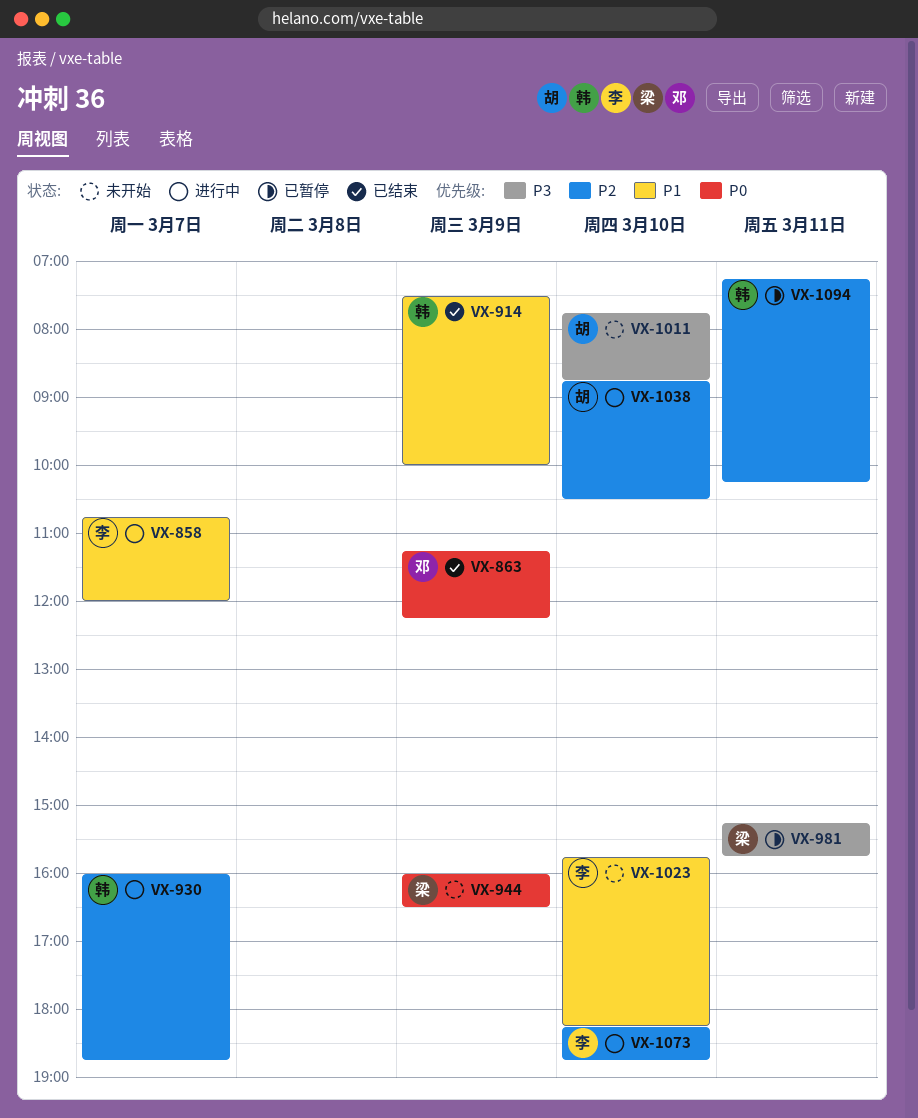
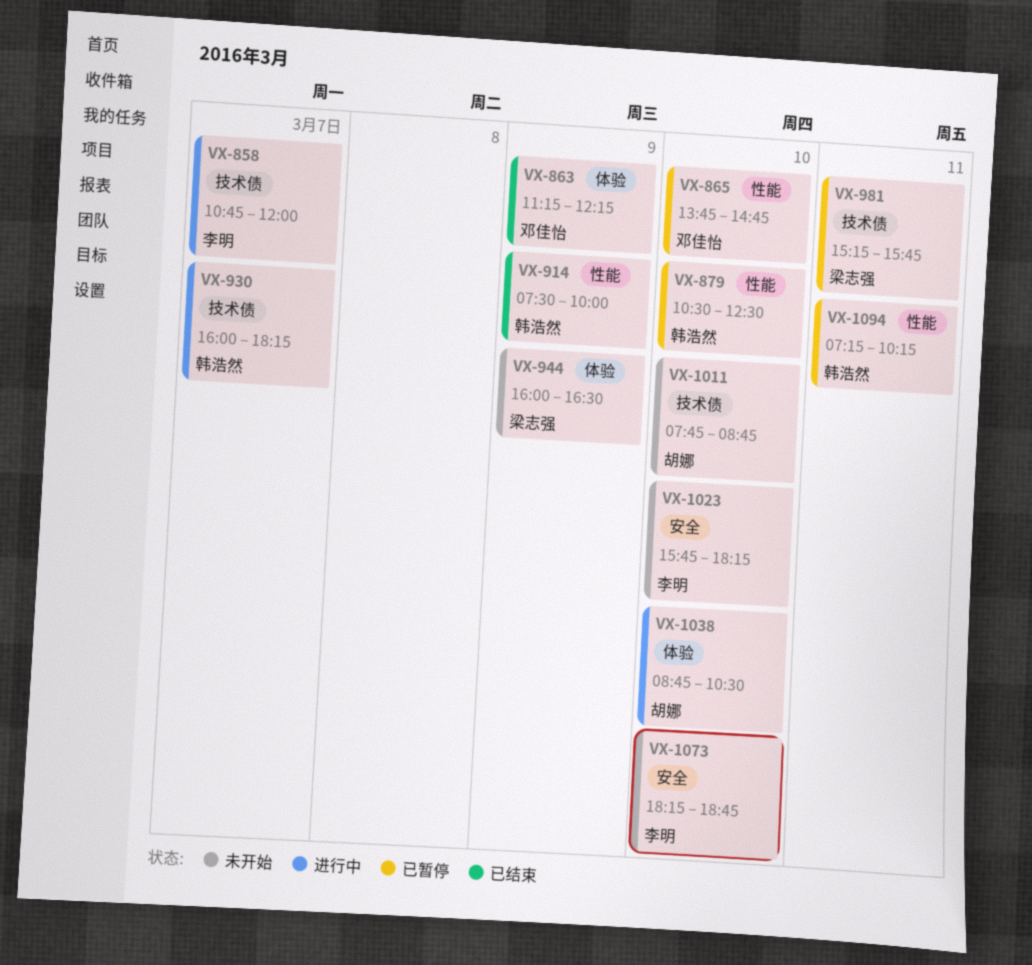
VX-865: none -> present
VX-879: none -> present
VX-930, ends: 18:45 -> 18:15
VX-1073, status: 进行中 -> 未开始

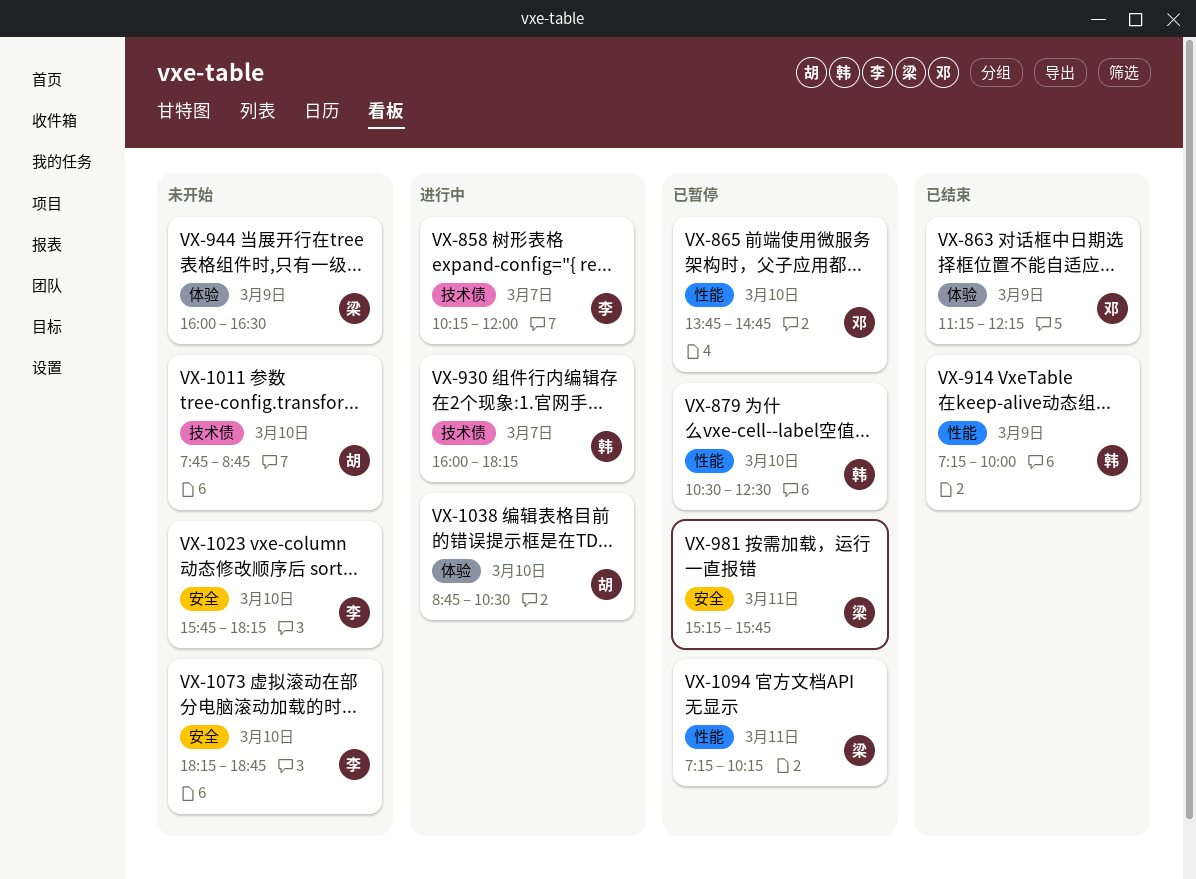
VX-858, begins: 10:45 -> 10:15
VX-914, begins: 07:30 -> 07:15
VX-981, label: 技术债 -> 安全
VX-1094, owner: 韩浩然 -> 梁志强

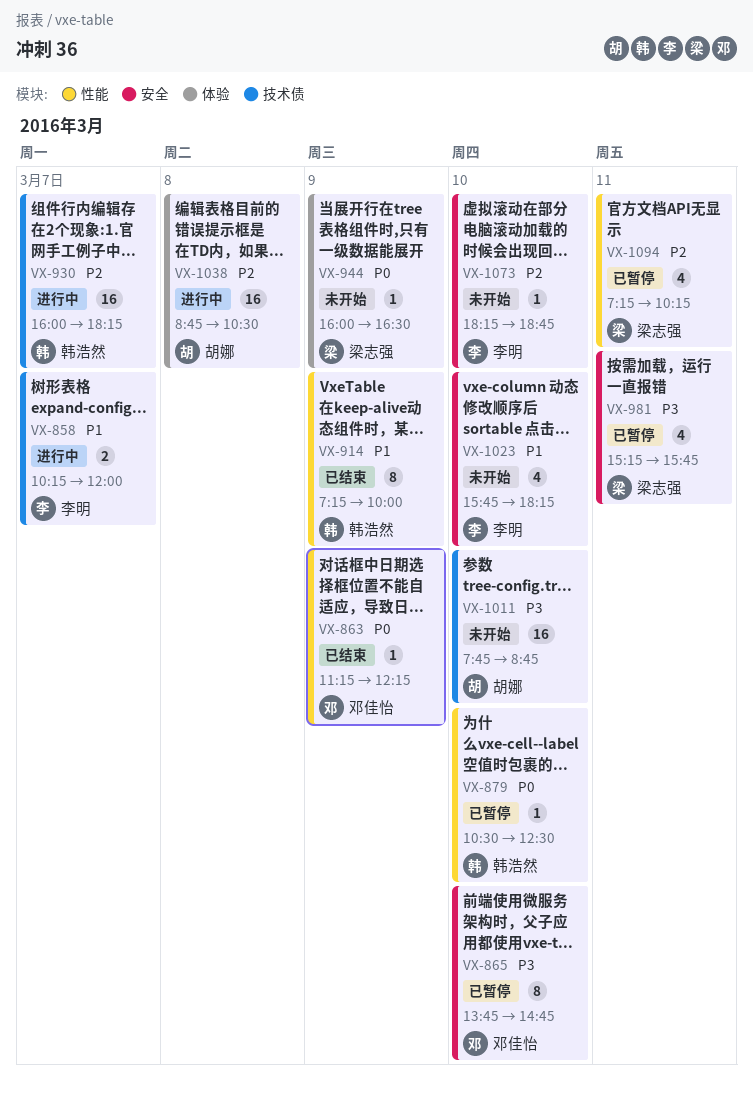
VX-863, label: 体验 -> 性能
VX-865, label: 性能 -> 安全
VX-1038, day: Mar 10 -> Mar 8

